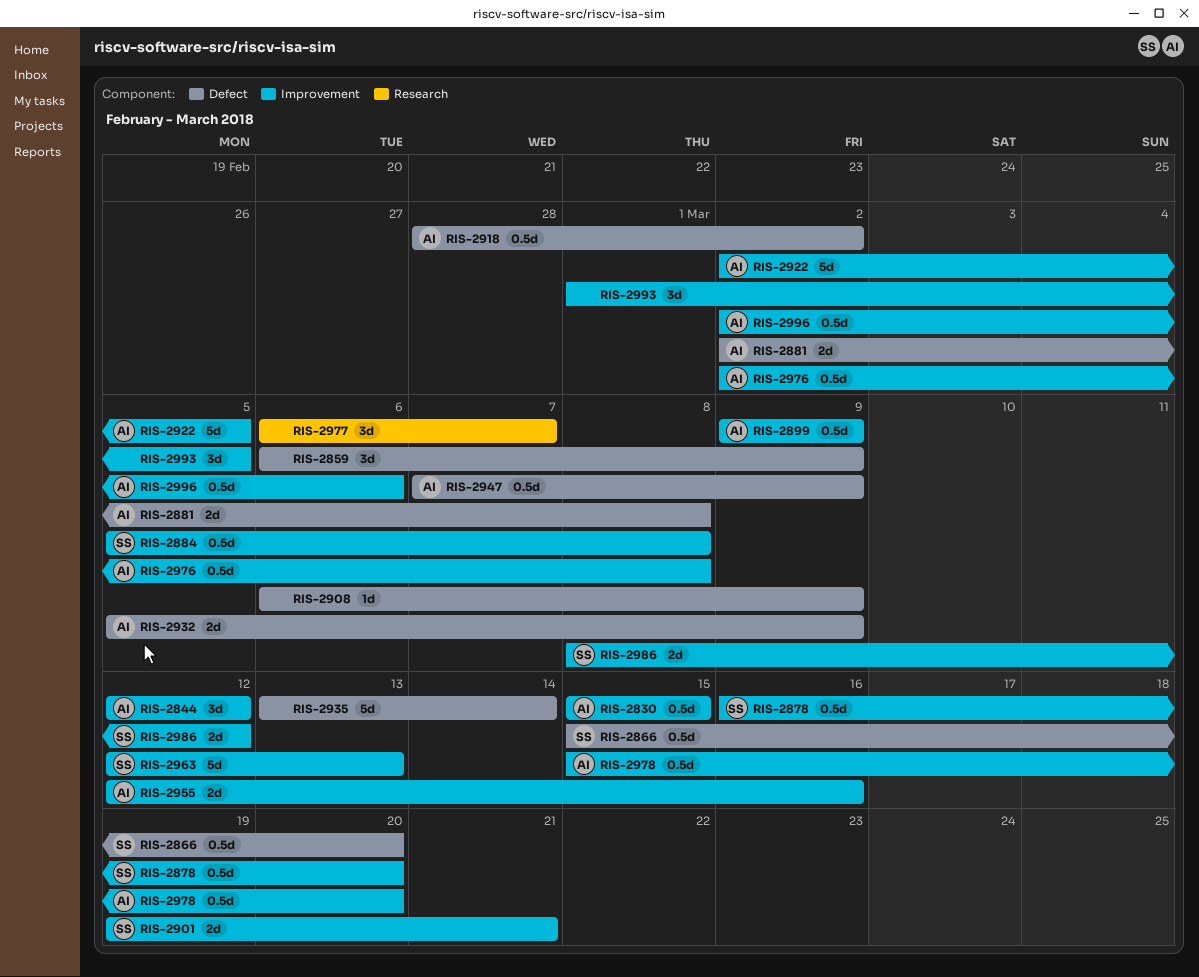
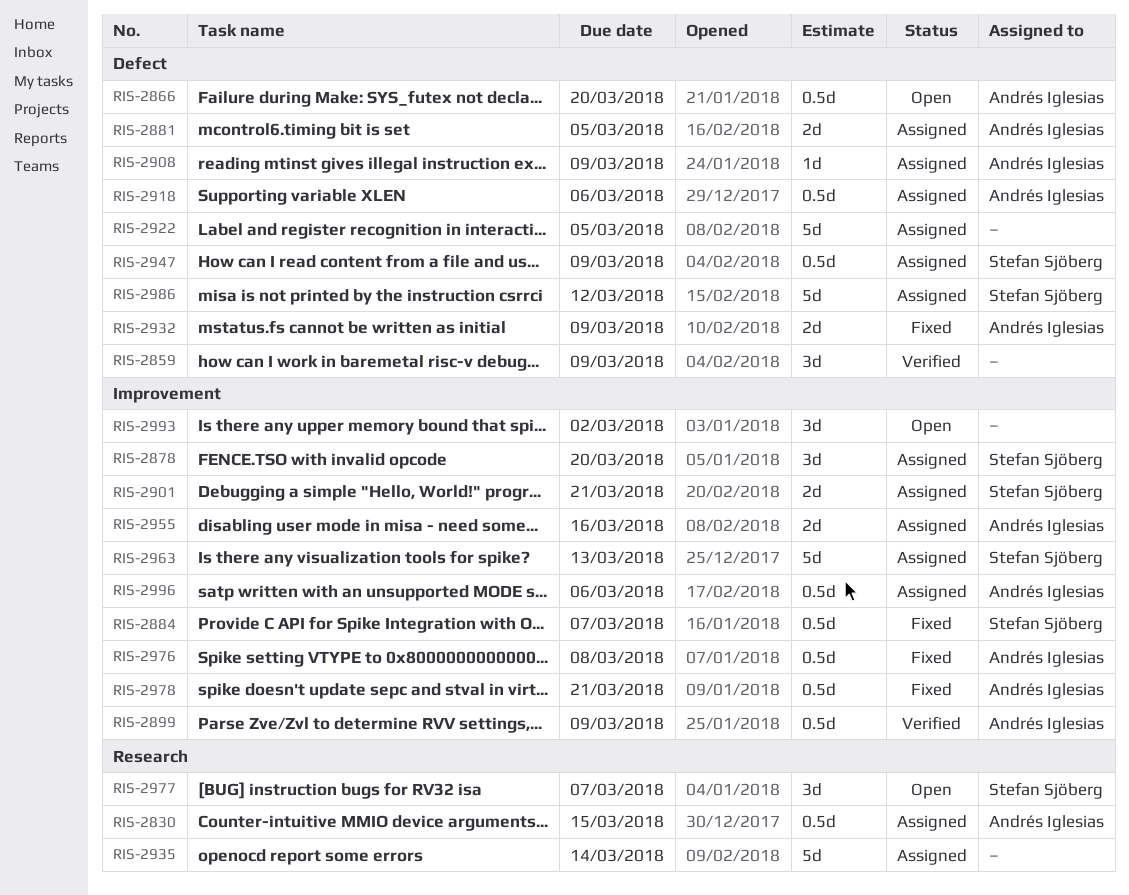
RIS-2830, label: Improvement -> Research
RIS-2844: present -> none
RIS-2866, owner: Stefan Sjöberg -> Andrés Iglesias
RIS-2878, estimate: 0.5d -> 3d
RIS-2881, due: Mar 8 -> Mar 5
RIS-2884, due: Mar 8 -> Mar 7
RIS-2908, owner: none -> Andrés Iglesias
RIS-2918, due: Mar 2 -> Mar 6
RIS-2922, owner: Andrés Iglesias -> none
RIS-2922, label: Improvement -> Defect
RIS-2935, label: Defect -> Research
RIS-2947, owner: Andrés Iglesias -> Stefan Sjöberg
RIS-2977, owner: none -> Stefan Sjöberg
RIS-2978, due: Mar 20 -> Mar 21
RIS-2986, label: Improvement -> Defect
RIS-2986, estimate: 2d -> 5d
RIS-2993, due: Mar 5 -> Mar 2

